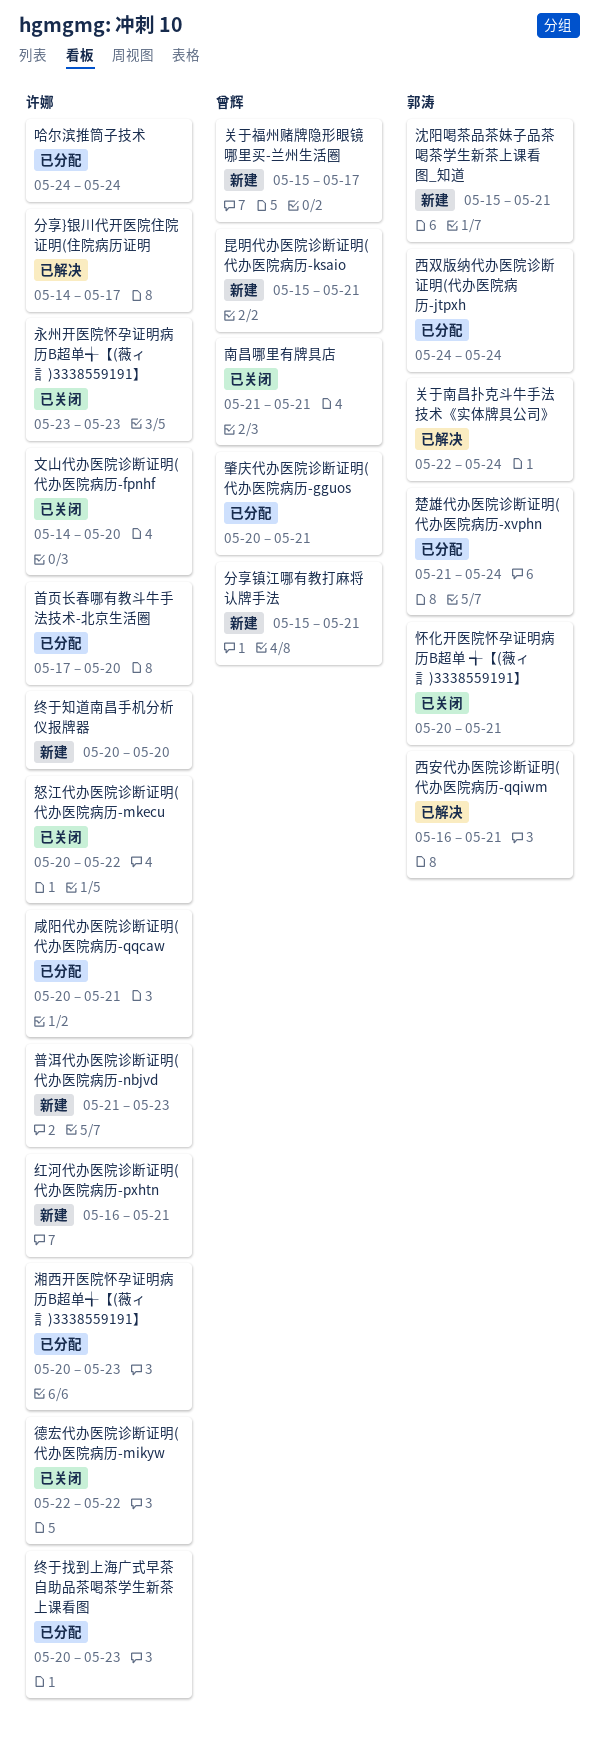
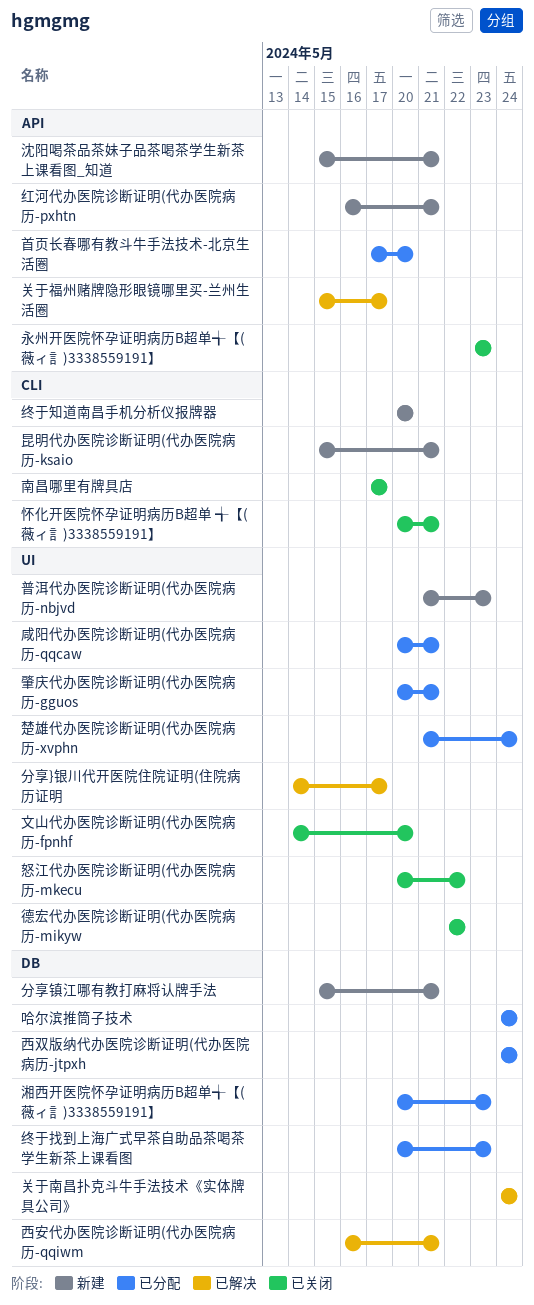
关于南昌扑克斗牛手法技术《实体牌具公司》, start: May 22 -> May 24
关于福州赌牌隐形眼镜哪里买-兰州生活圈, status: 新建 -> 已解决
南昌哪里有牌具店, start: May 21 -> May 17
南昌哪里有牌具店, due: May 21 -> May 17

